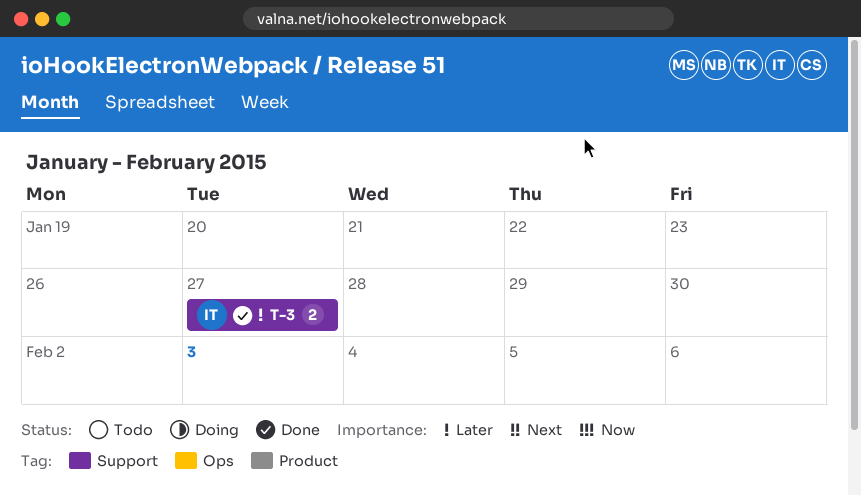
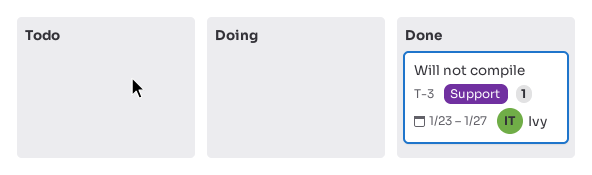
T-3, estimate: 2 -> 1
T-3, start: Jan 27 -> Jan 23

